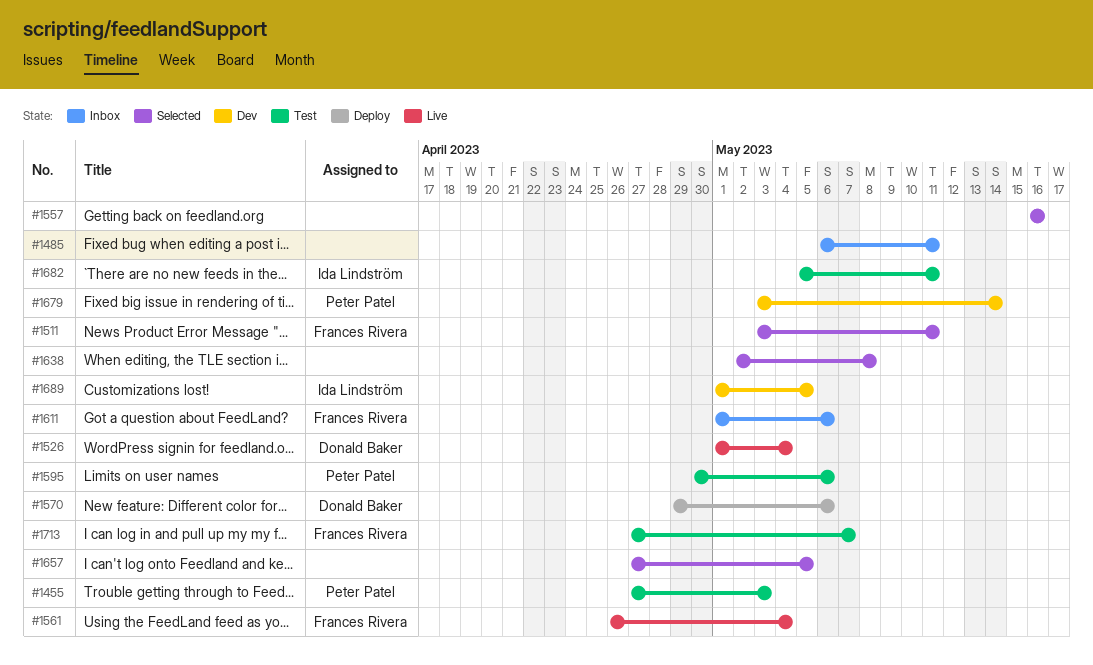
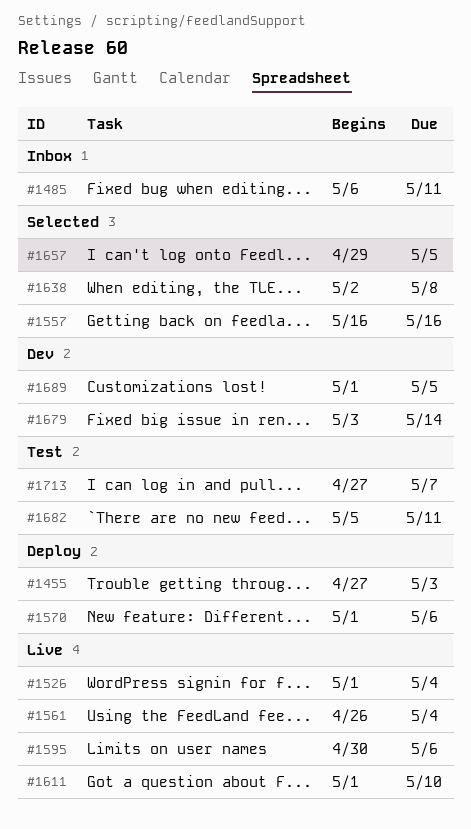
#1455, status: Test -> Deploy
#1511: present -> none
#1570, start: Apr 29 -> May 1
#1595, status: Test -> Live
#1611, status: Inbox -> Live
#1611, due: May 6 -> May 10
#1657, start: Apr 27 -> Apr 29

